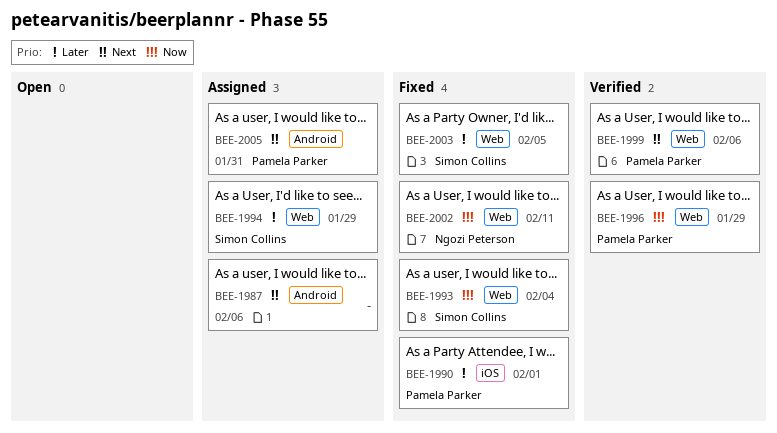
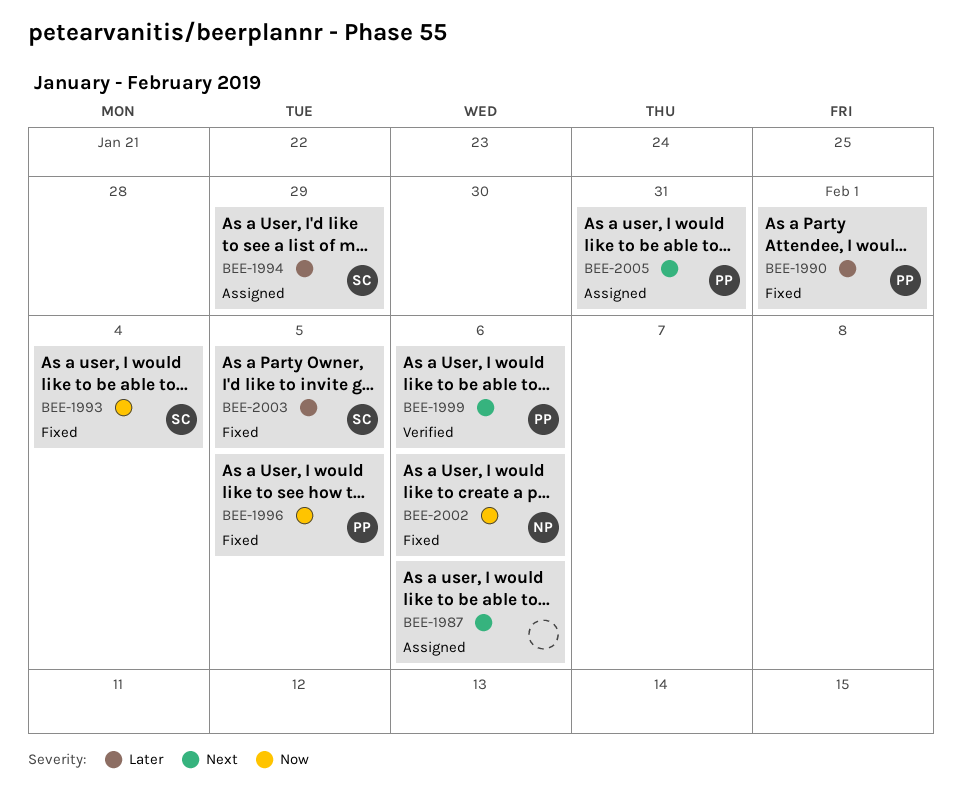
BEE-1996, status: Verified -> Fixed
BEE-1996, due: Jan 29 -> Feb 5
BEE-2002, due: Feb 11 -> Feb 6

